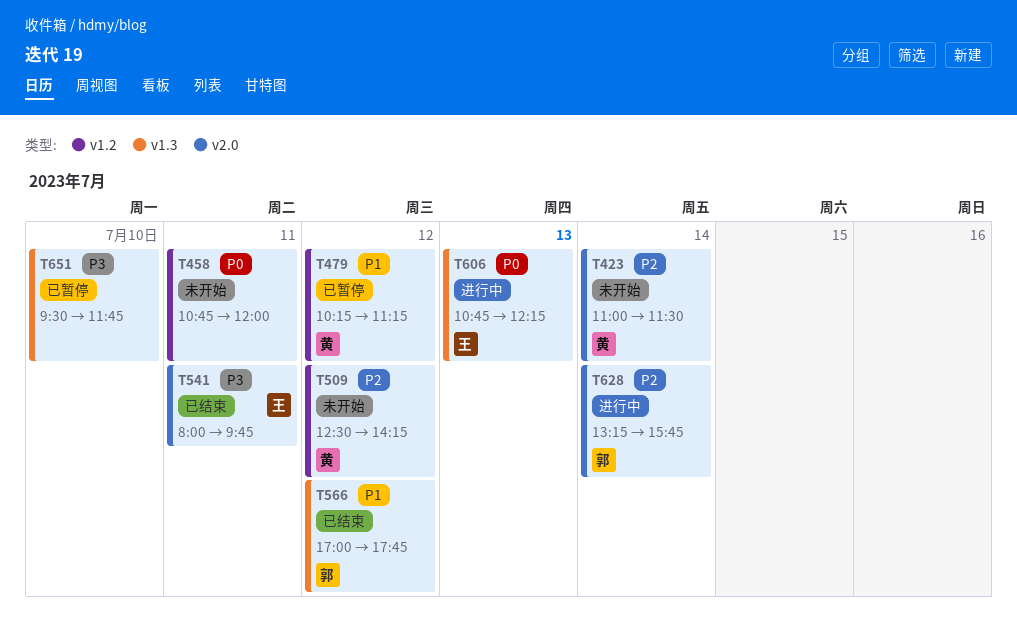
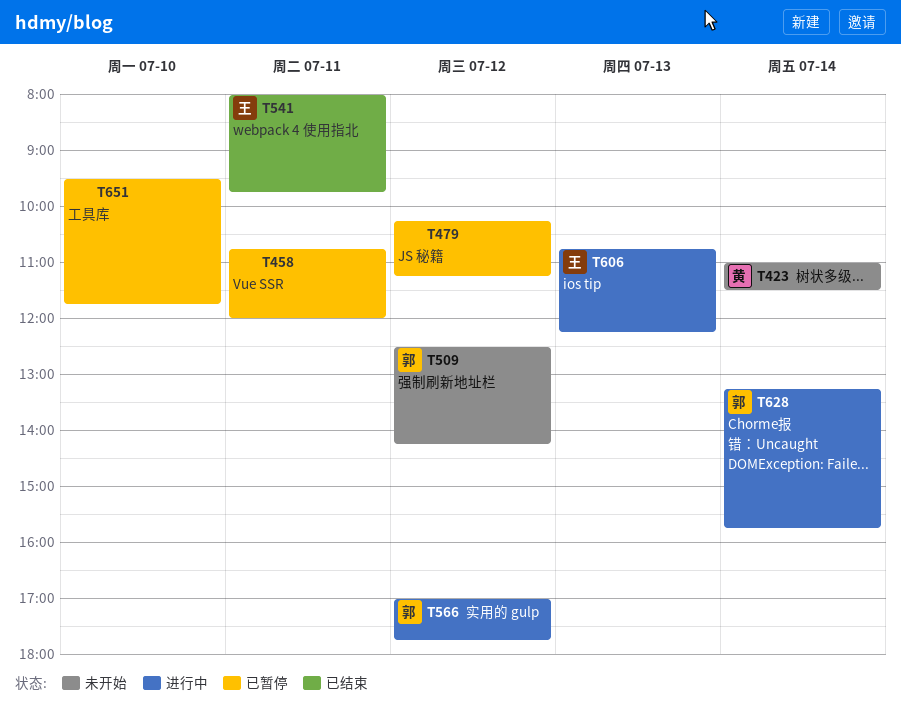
T458, status: 未开始 -> 已暂停
T479, owner: 黄 -> none
T509, owner: 黄 -> 郭
T566, status: 已结束 -> 进行中

